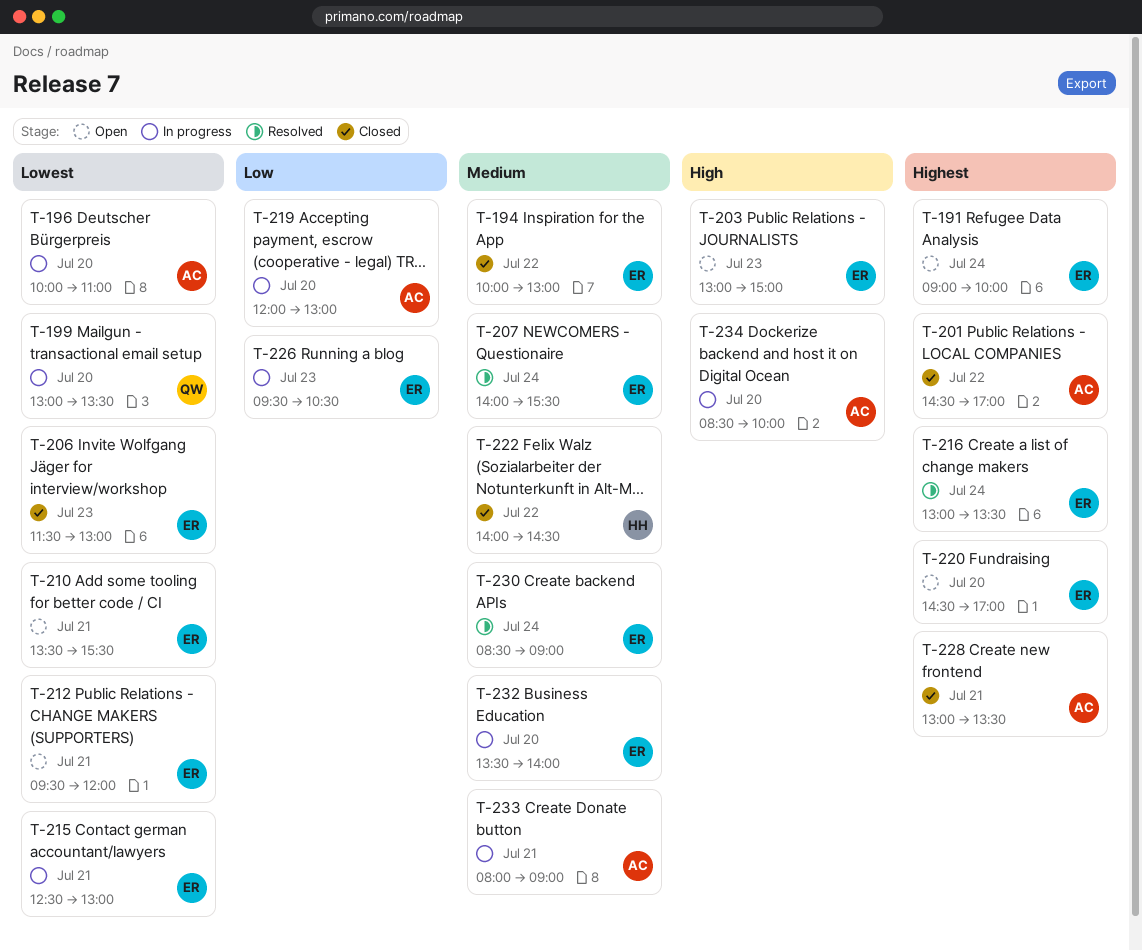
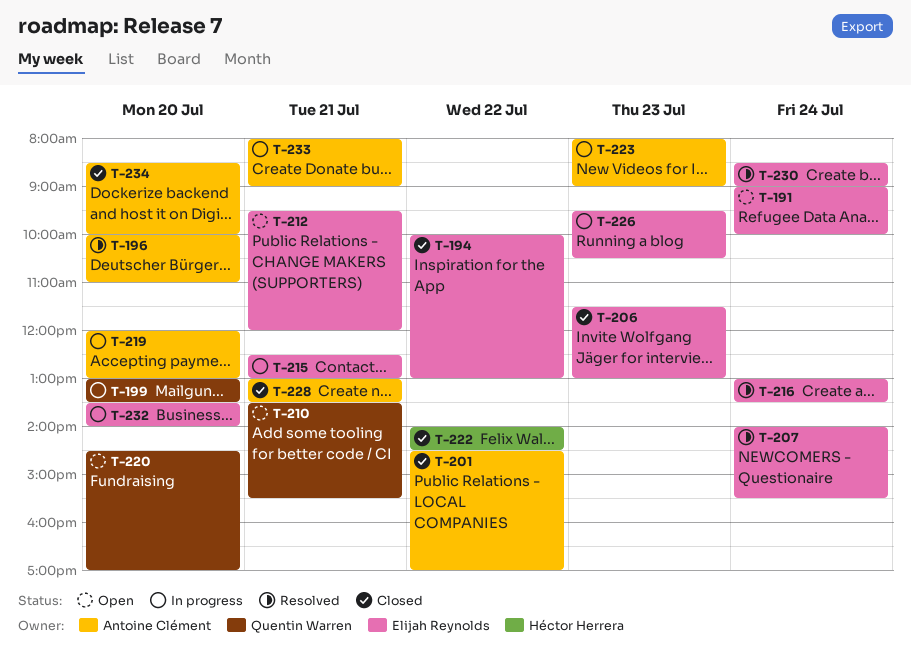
T-196, status: In progress -> Resolved
T-203: present -> none
T-210, owner: Elijah Reynolds -> Quentin Warren
T-220, owner: Elijah Reynolds -> Quentin Warren
T-223: none -> present
T-234, status: In progress -> Closed

